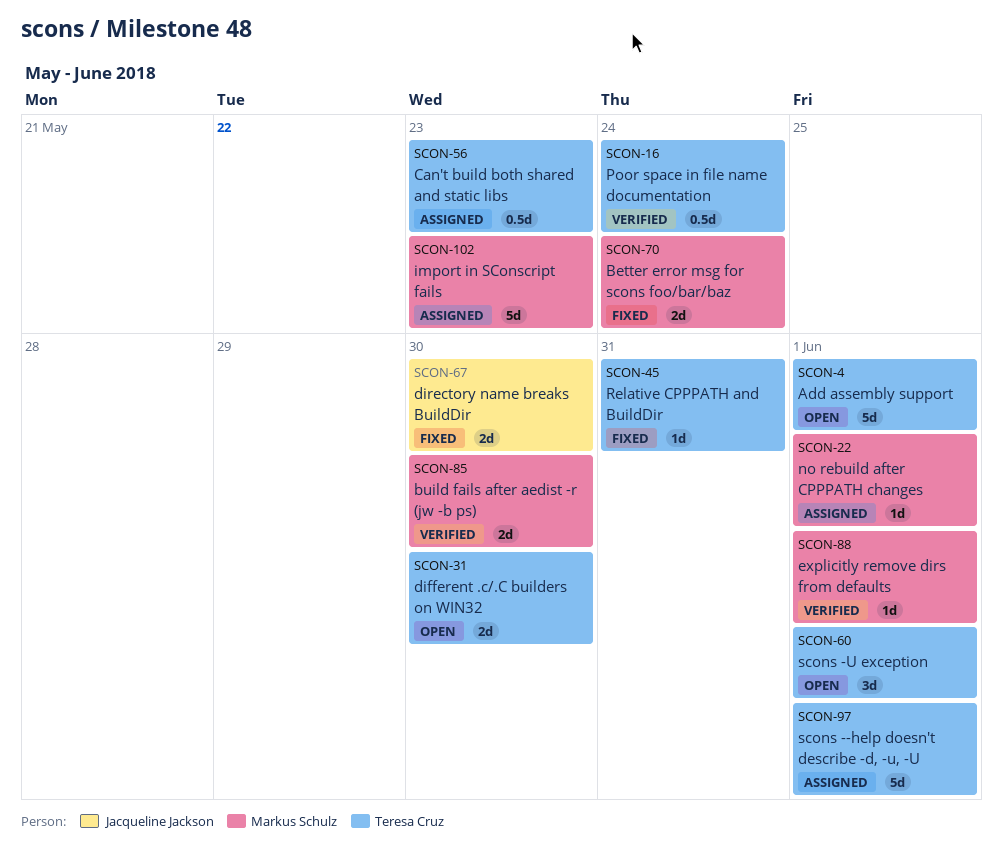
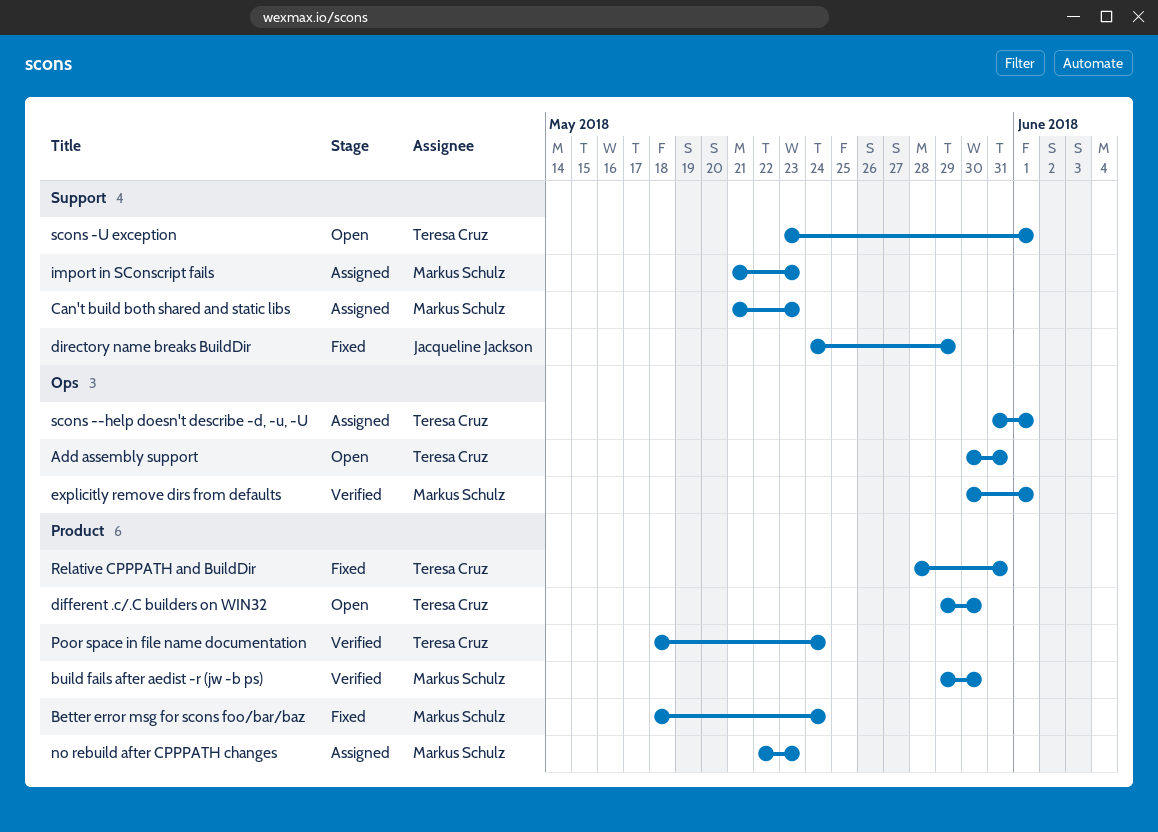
Add assembly support, due: Jun 1 -> May 31
Can't build both shared and static libs, owner: Teresa Cruz -> Markus Schulz
directory name breaks BuildDir, due: May 30 -> May 29
no rebuild after CPPPATH changes, due: Jun 1 -> May 23

